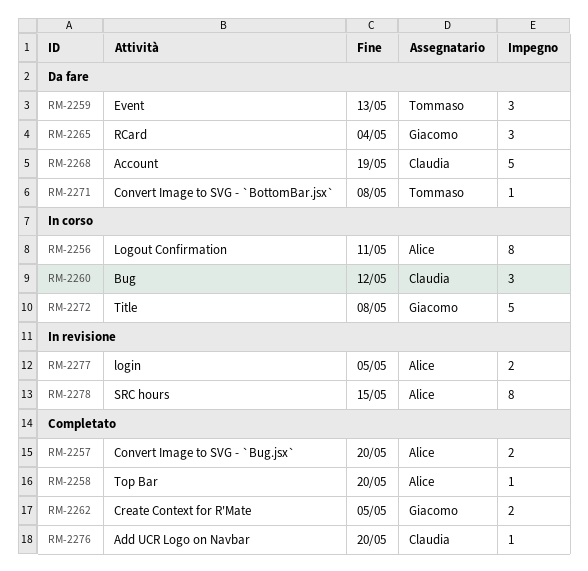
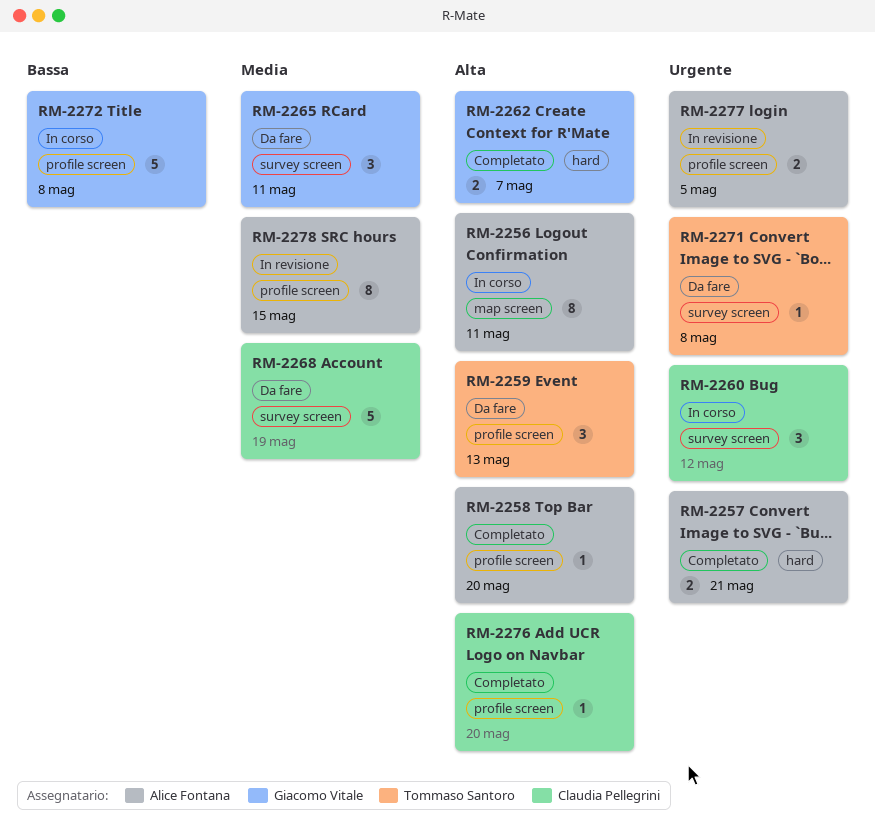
RM-2257, due: May 20 -> May 21
RM-2262, due: May 5 -> May 7
RM-2265, due: May 4 -> May 11

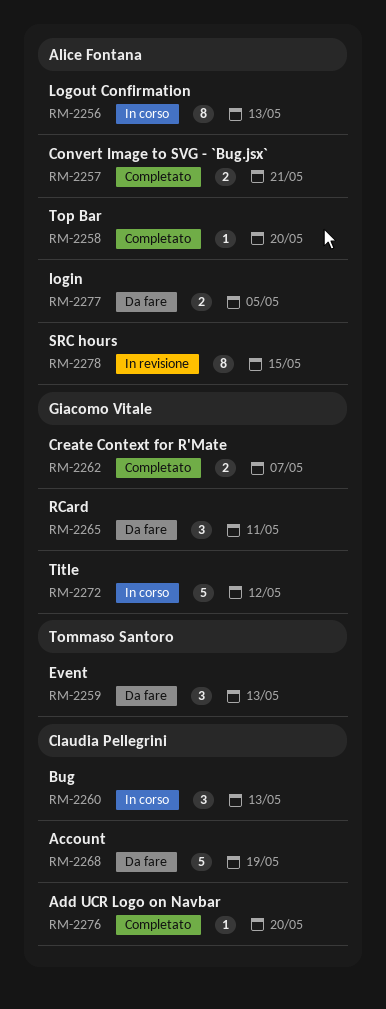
RM-2256, due: May 11 -> May 13
RM-2260, due: May 12 -> May 13
RM-2271: present -> none
RM-2272, due: May 8 -> May 12
RM-2277, status: In revisione -> Da fare

